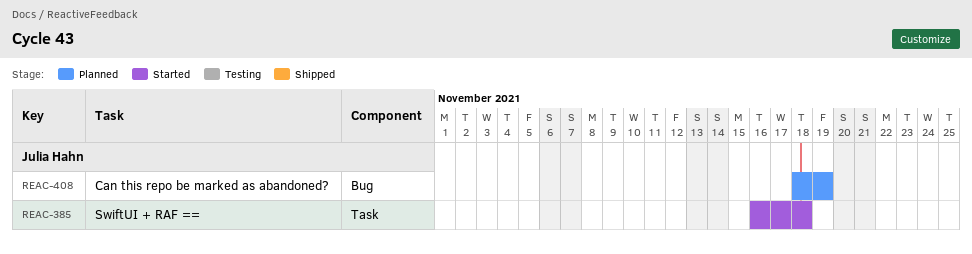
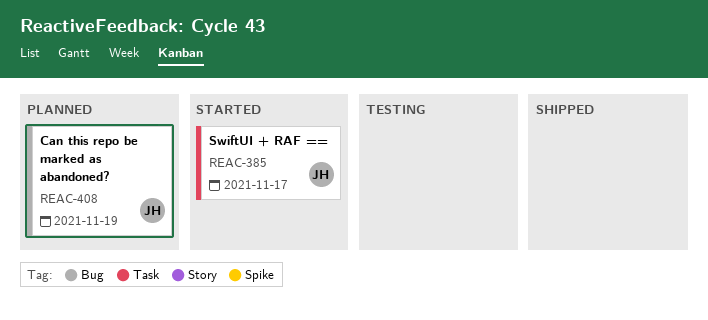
REAC-385, due: Nov 18 -> Nov 17

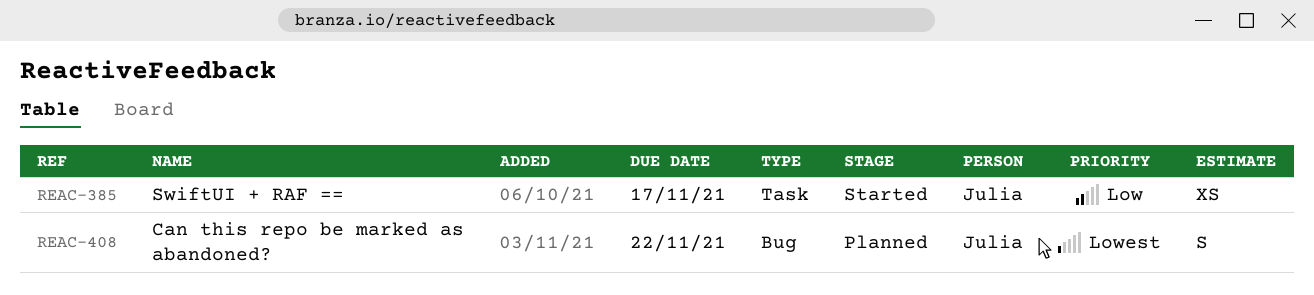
REAC-408, due: Nov 19 -> Nov 22

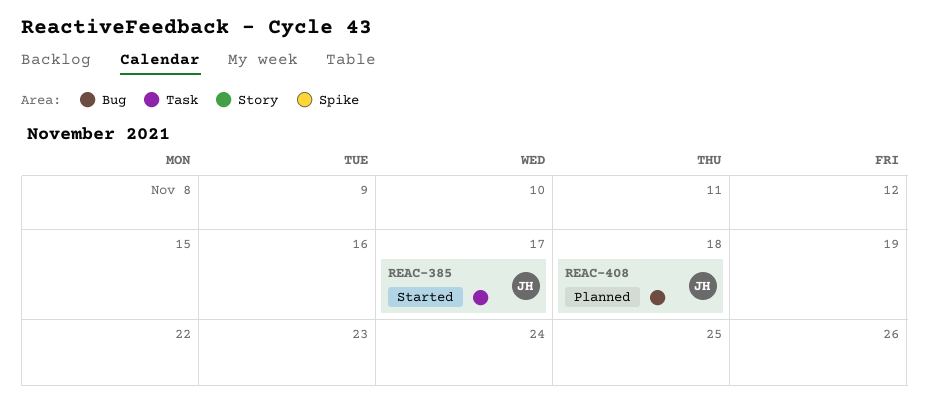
REAC-408, due: Nov 22 -> Nov 18

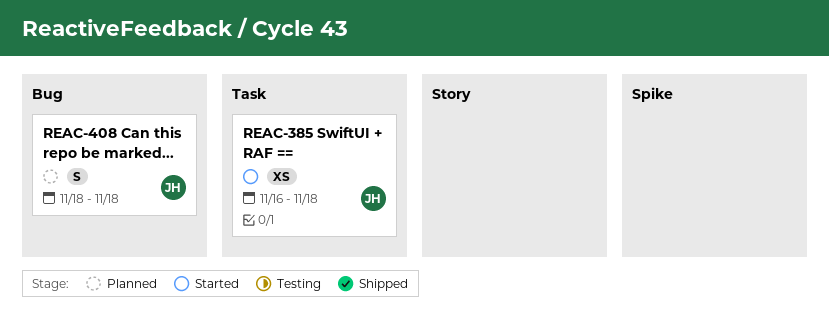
REAC-385, due: Nov 17 -> Nov 18

